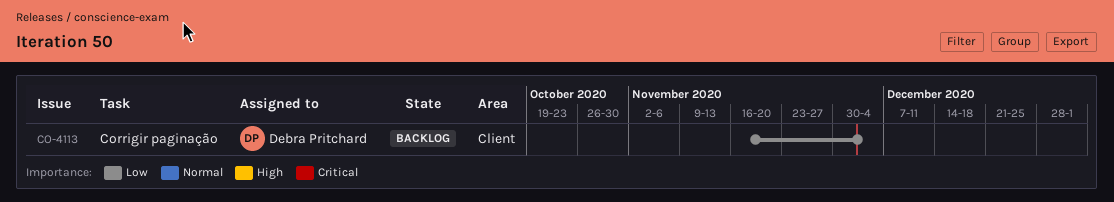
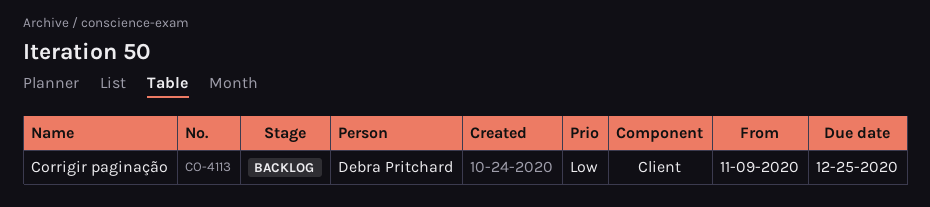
CO-4113, start: Nov 16 -> Nov 9
CO-4113, due: Dec 4 -> Dec 25

